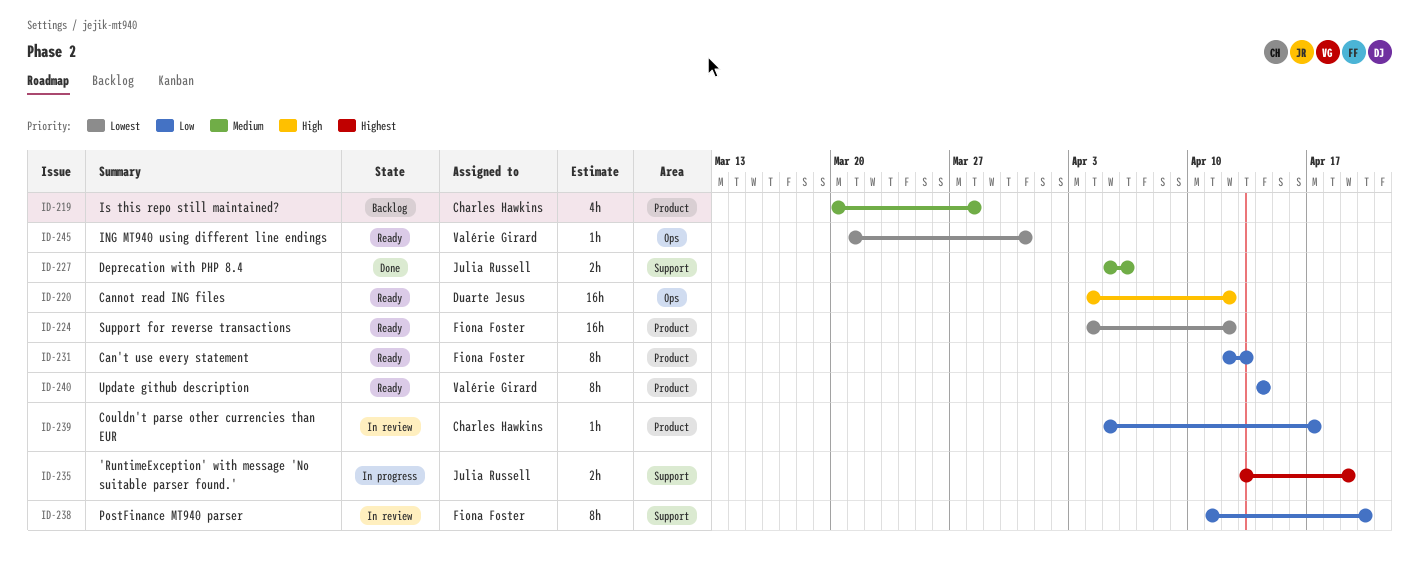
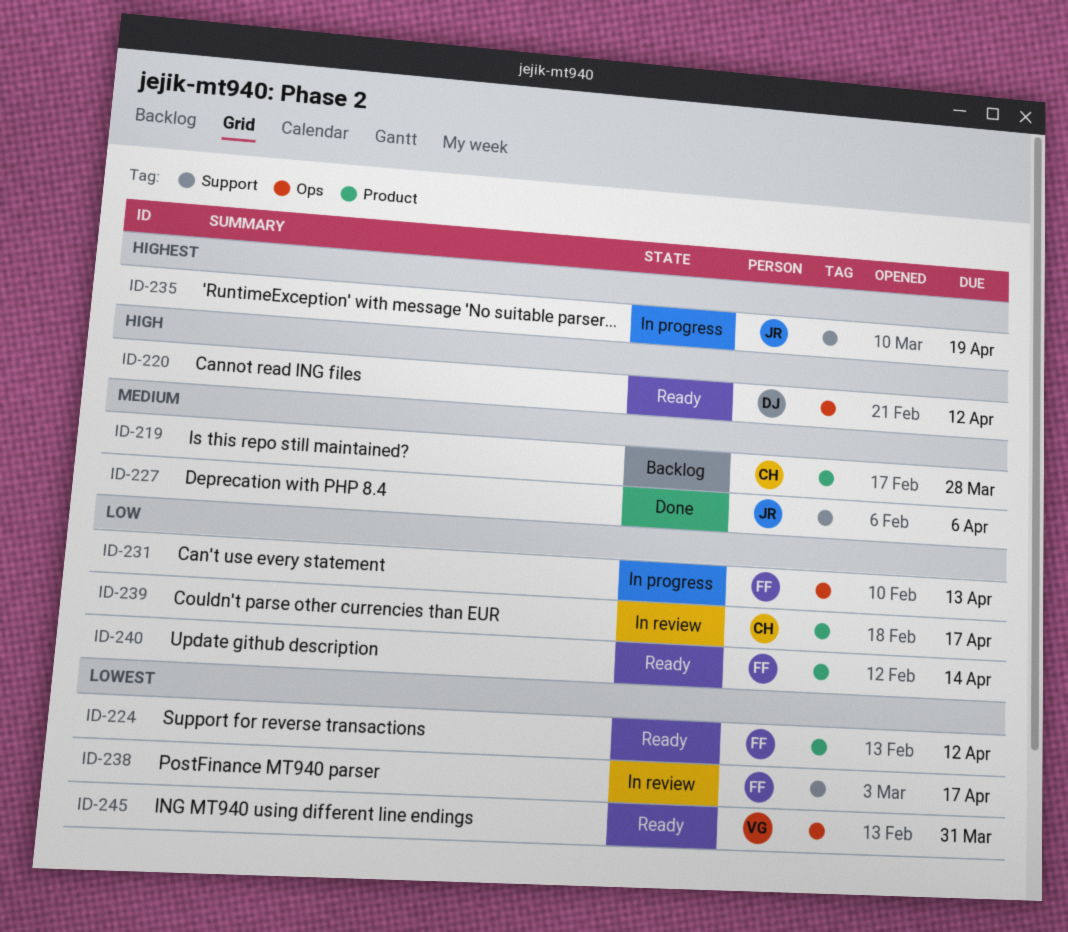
ID-231, status: Ready -> In progress
ID-231, label: Product -> Ops
ID-238, priority: Low -> Lowest
ID-238, due: Apr 20 -> Apr 17
ID-240, owner: Valérie Girard -> Fiona Foster

